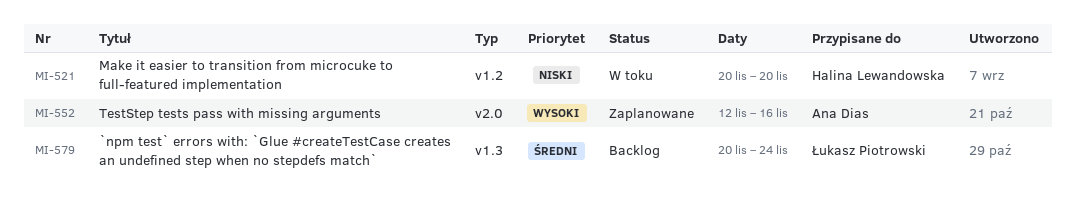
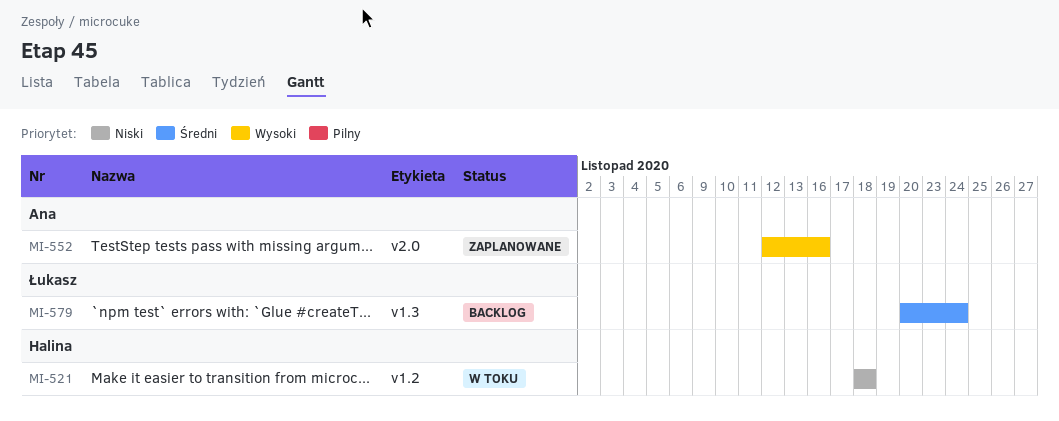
MI-521, start: Nov 20 -> Nov 18
MI-521, due: Nov 20 -> Nov 18

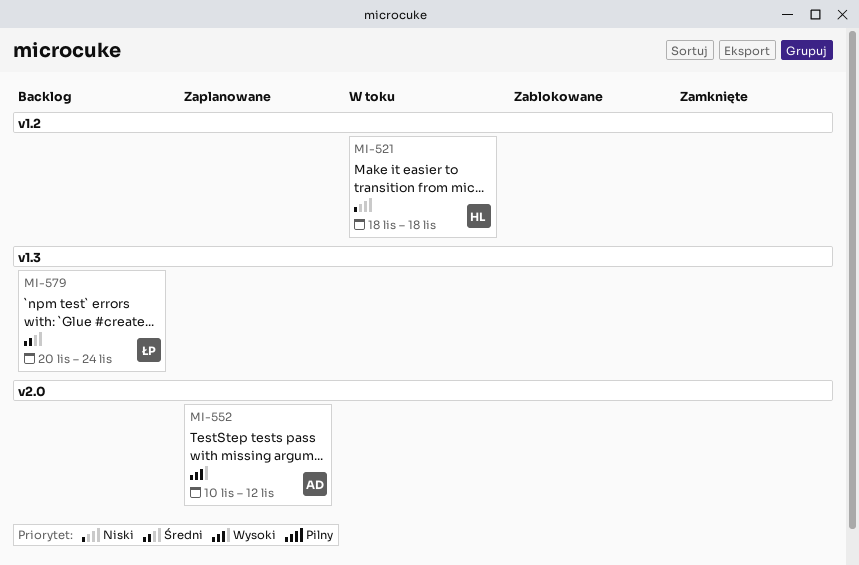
MI-552, start: Nov 12 -> Nov 10
MI-552, due: Nov 16 -> Nov 12

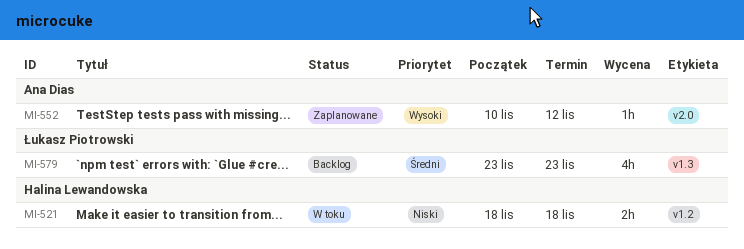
MI-579, start: Nov 20 -> Nov 23
MI-579, due: Nov 24 -> Nov 23

